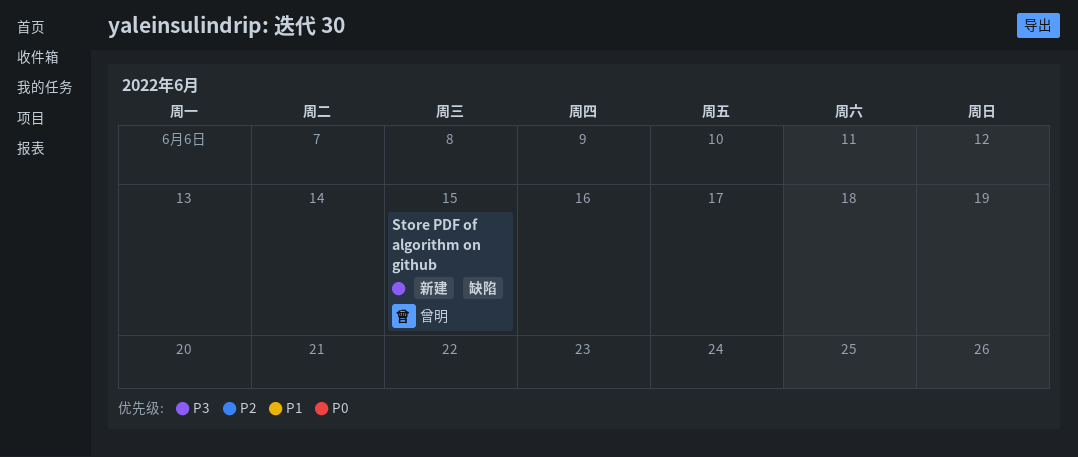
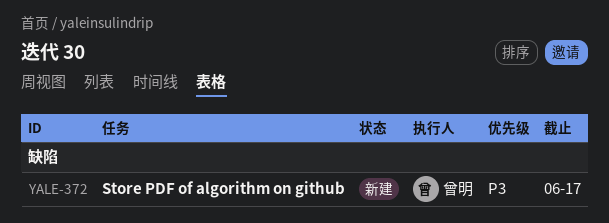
Store PDF of algorithm on github, due: Jun 15 -> Jun 17

